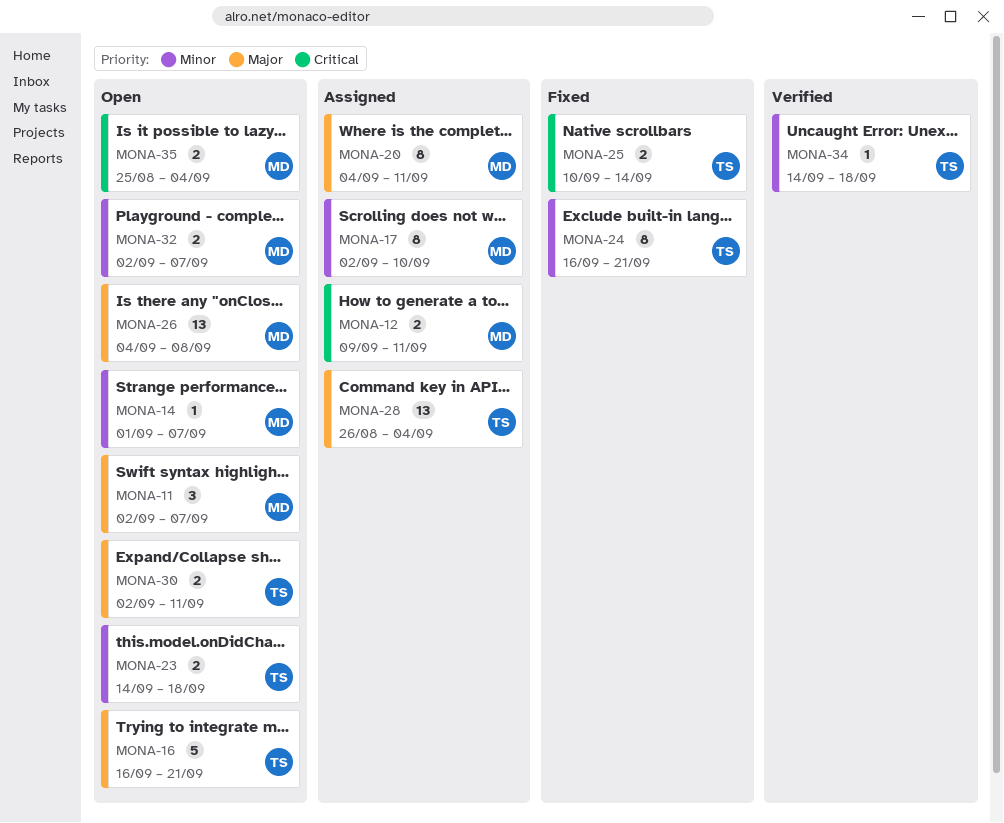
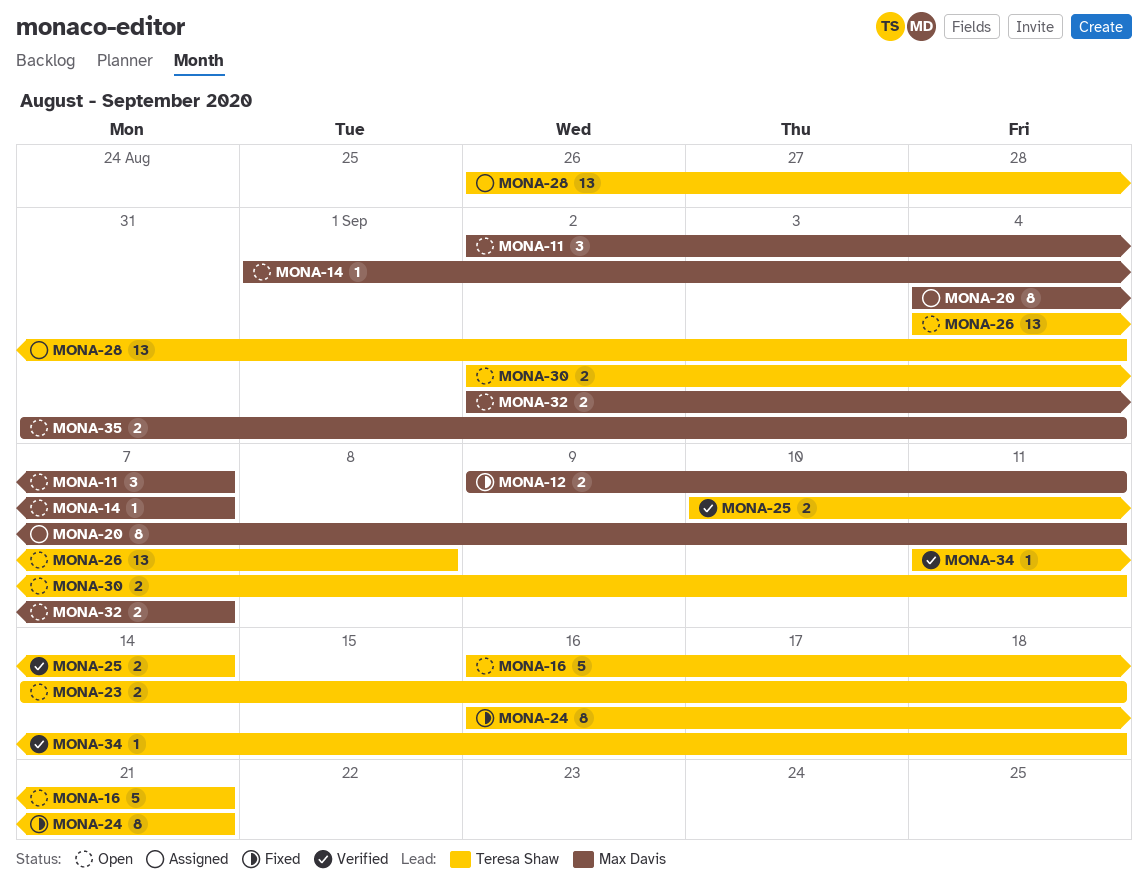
MONA-12, status: Assigned -> Fixed
MONA-17: present -> none
MONA-25, status: Fixed -> Verified
MONA-26, owner: Max Davis -> Teresa Shaw
MONA-34, start: Sep 14 -> Sep 11
MONA-35, start: Aug 25 -> Aug 31

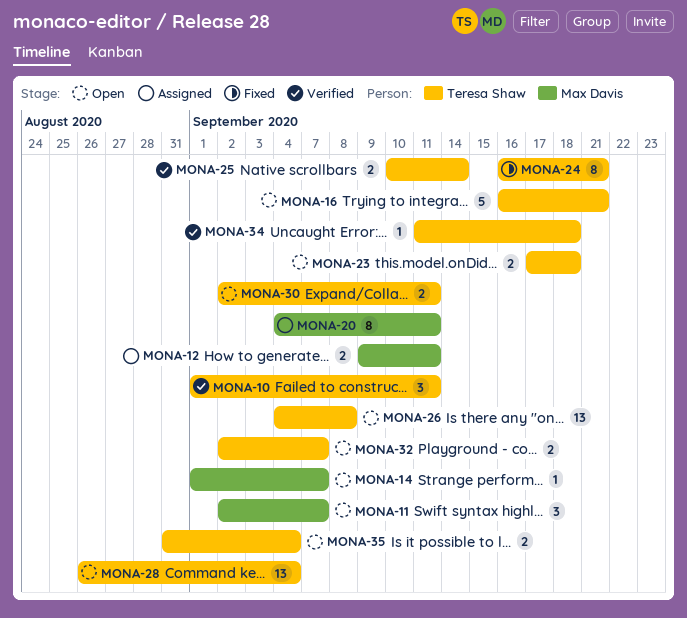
MONA-10: none -> present
MONA-12, status: Fixed -> Assigned
MONA-23, start: Sep 14 -> Sep 17
MONA-28, status: Assigned -> Open
MONA-32, owner: Max Davis -> Teresa Shaw
MONA-35, owner: Max Davis -> Teresa Shaw

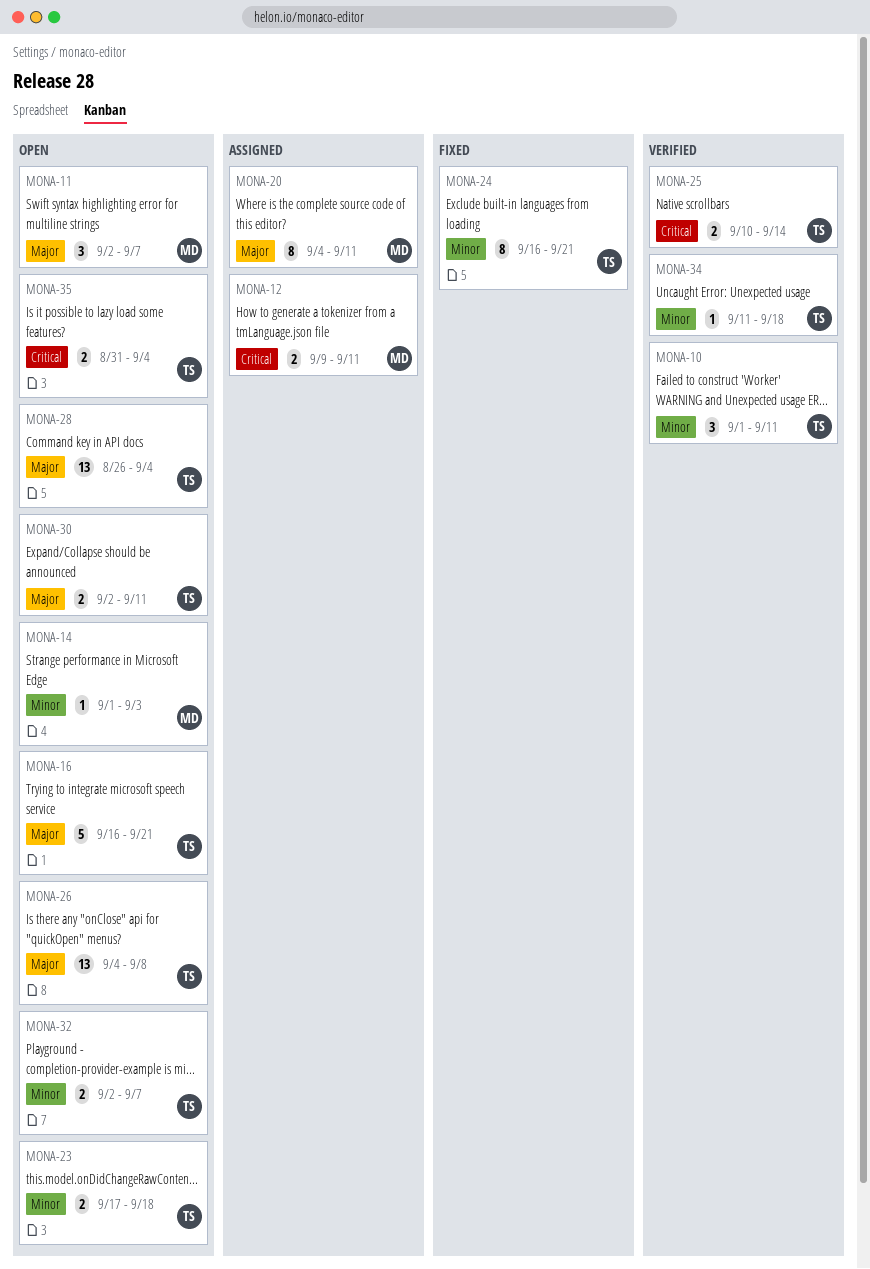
MONA-14, due: Sep 7 -> Sep 3

